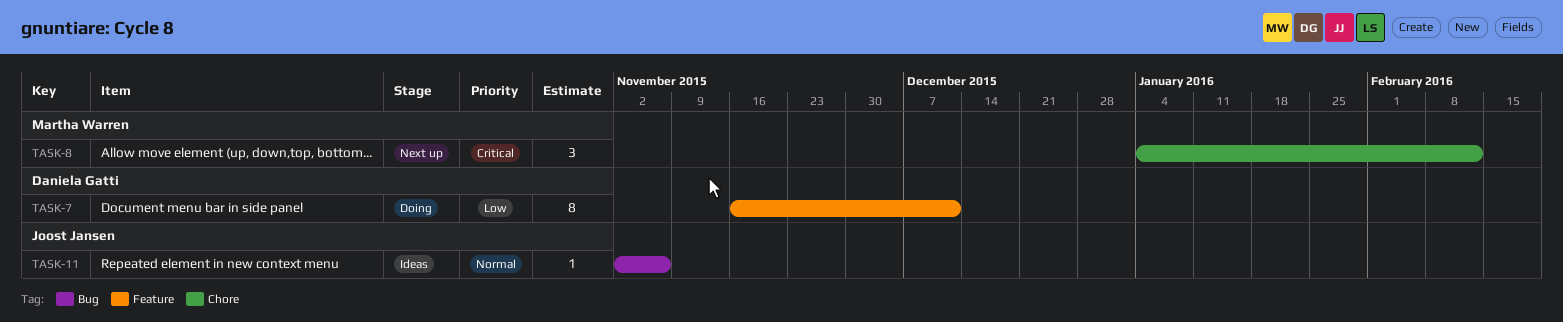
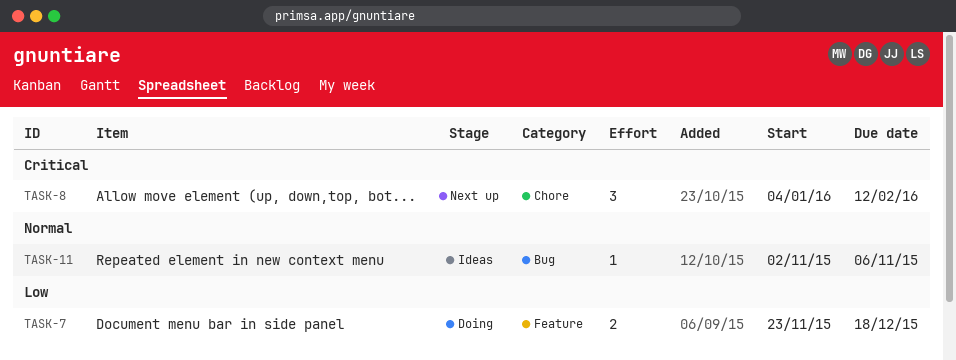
TASK-7, estimate: 8 -> 2
TASK-7, start: Nov 16 -> Nov 23
TASK-7, due: Dec 11 -> Dec 18

